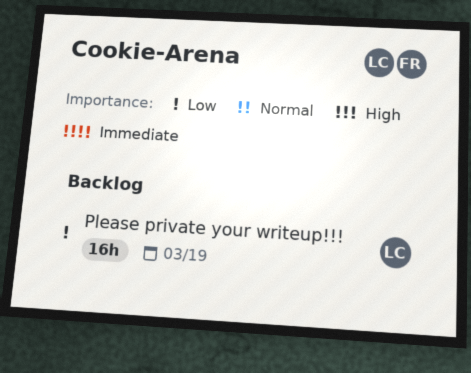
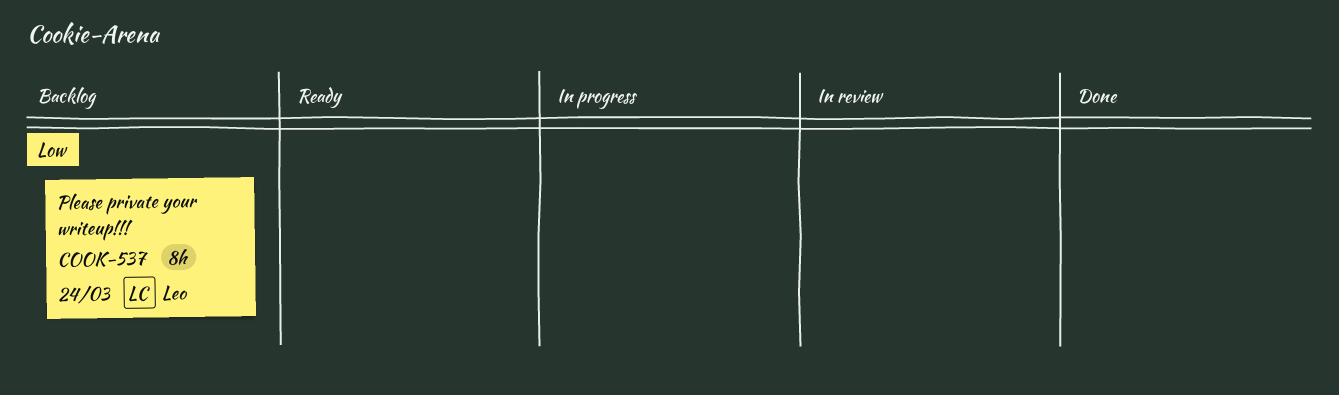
Please private your writeup!!!, estimate: 16h -> 8h
Please private your writeup!!!, due: Mar 19 -> Mar 24

